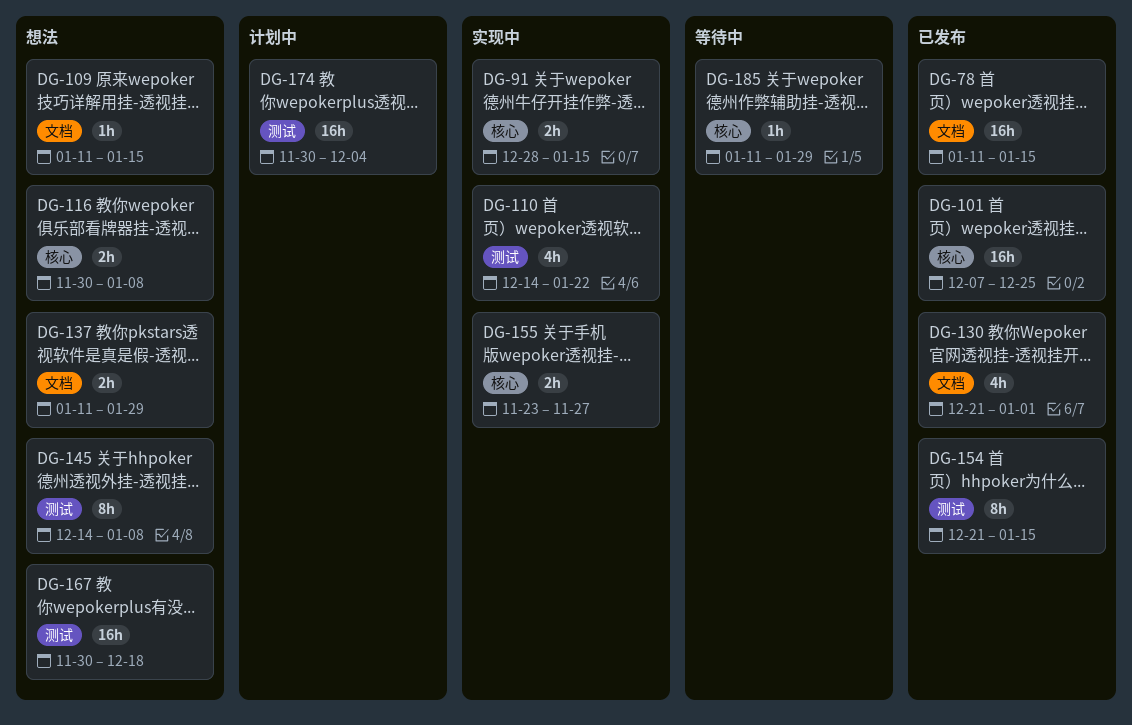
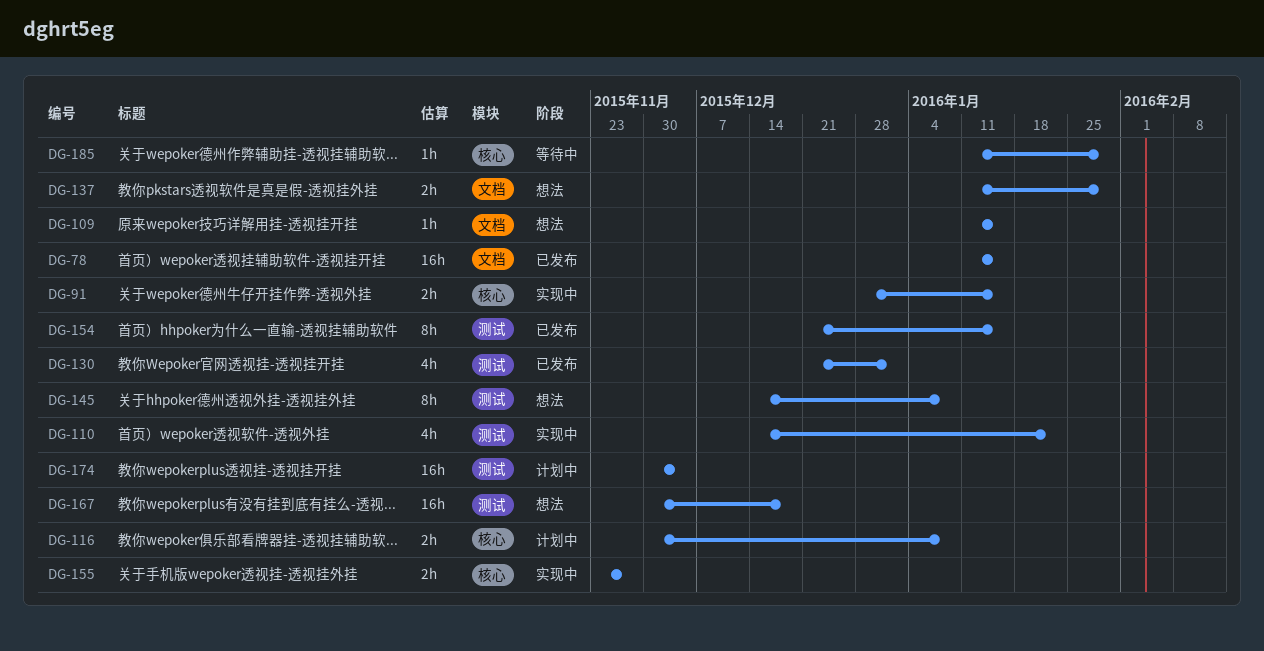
DG-101: present -> none
DG-116, status: 想法 -> 计划中
DG-130, label: 文档 -> 测试

